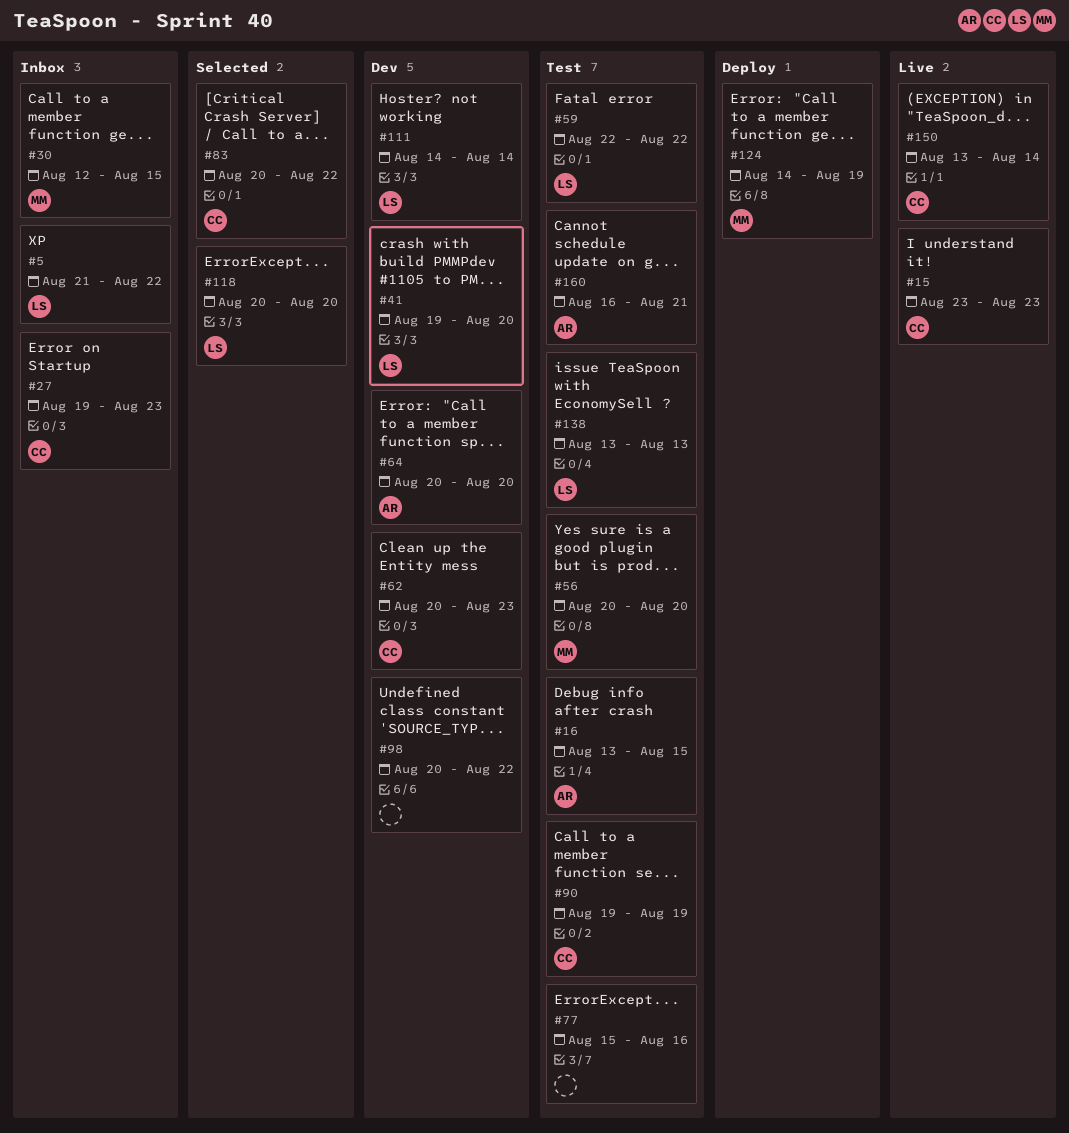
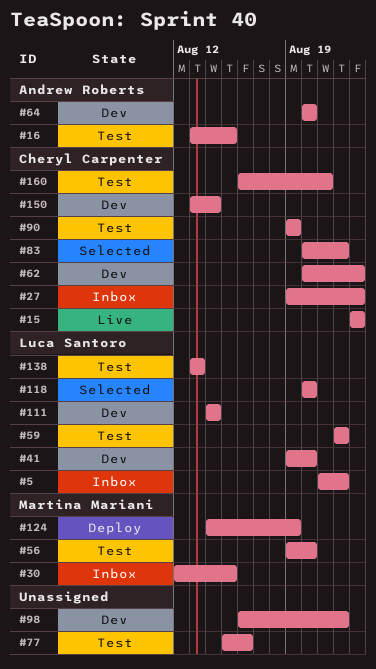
#56, start: Aug 20 -> Aug 19
#98, start: Aug 20 -> Aug 16
#150, status: Live -> Dev
#160, owner: Andrew Roberts -> Cheryl Carpenter

